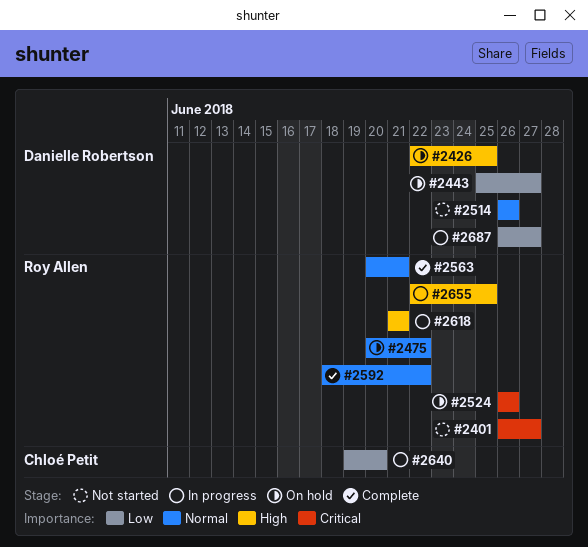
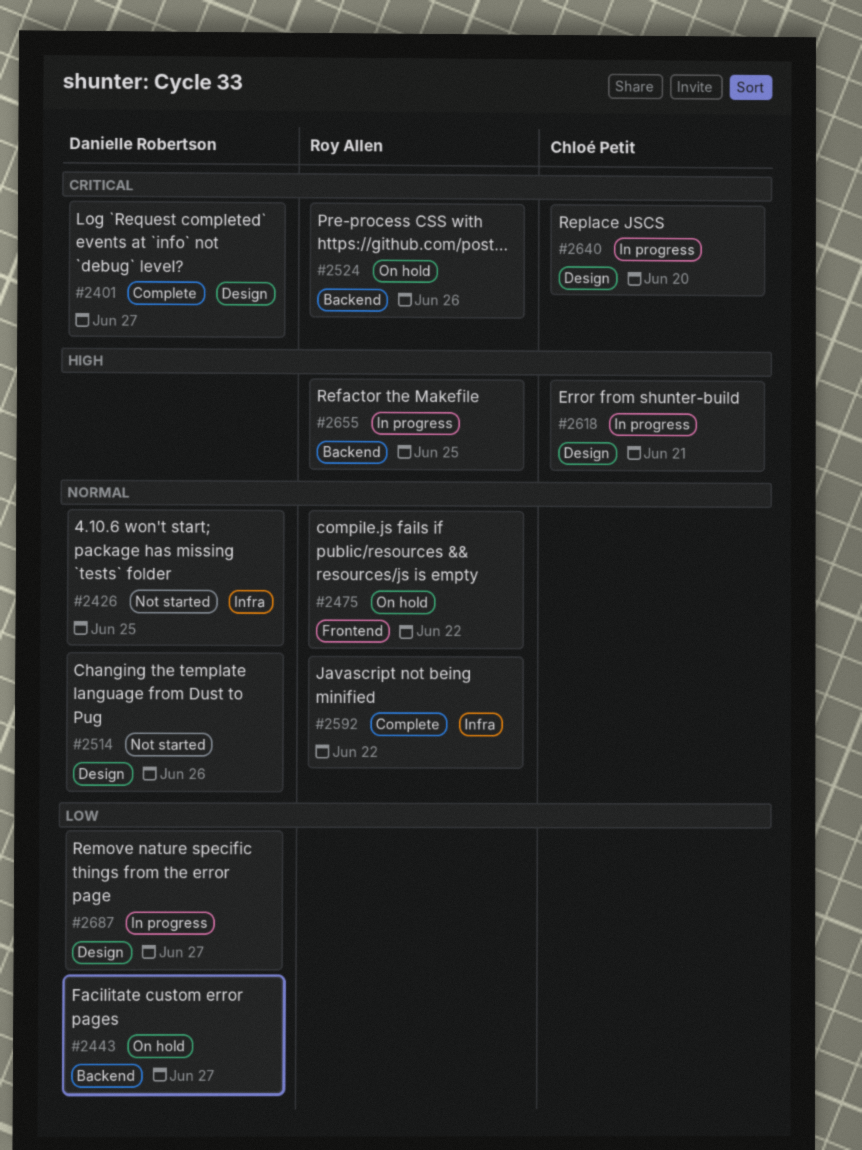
#2401, status: Not started -> Complete
#2401, owner: Roy Allen -> Danielle Robertson
#2426, status: On hold -> Not started
#2426, priority: High -> Normal
#2563: present -> none
#2618, owner: Roy Allen -> Chloé Petit
#2640, priority: Low -> Critical

